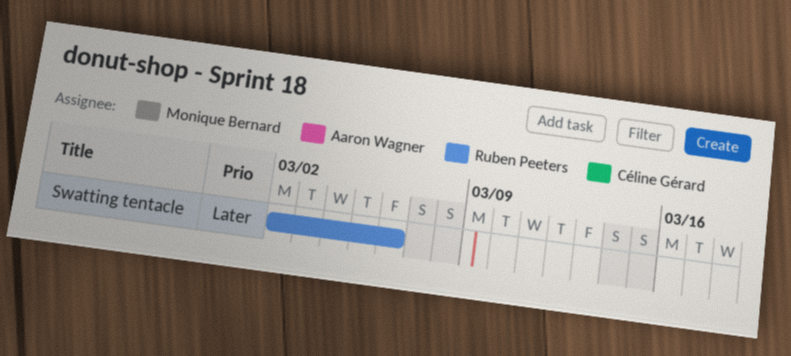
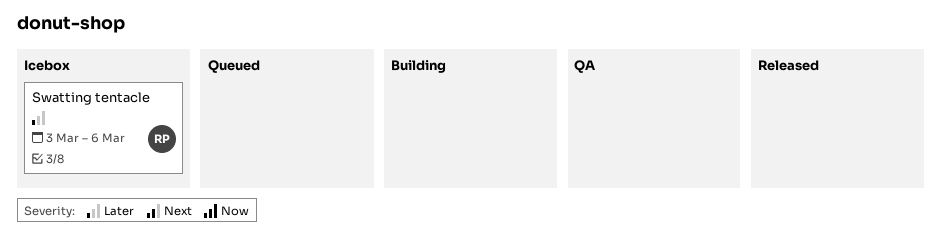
Swatting tentacle, start: Mar 2 -> Mar 3

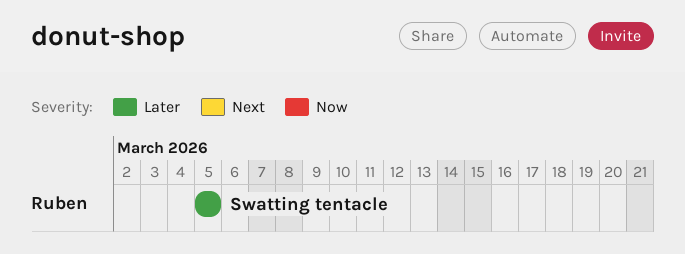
Swatting tentacle, start: Mar 3 -> Mar 5
Swatting tentacle, due: Mar 6 -> Mar 5

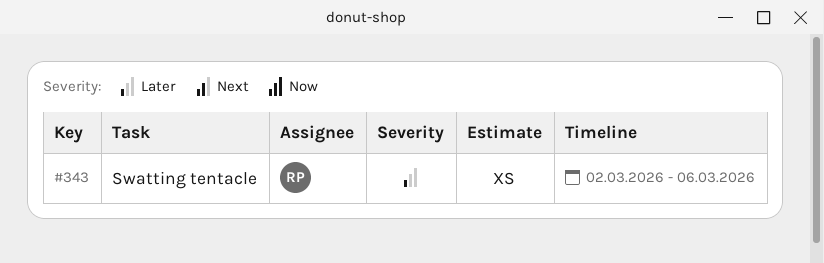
Swatting tentacle, start: Mar 5 -> Mar 2
Swatting tentacle, due: Mar 5 -> Mar 6

